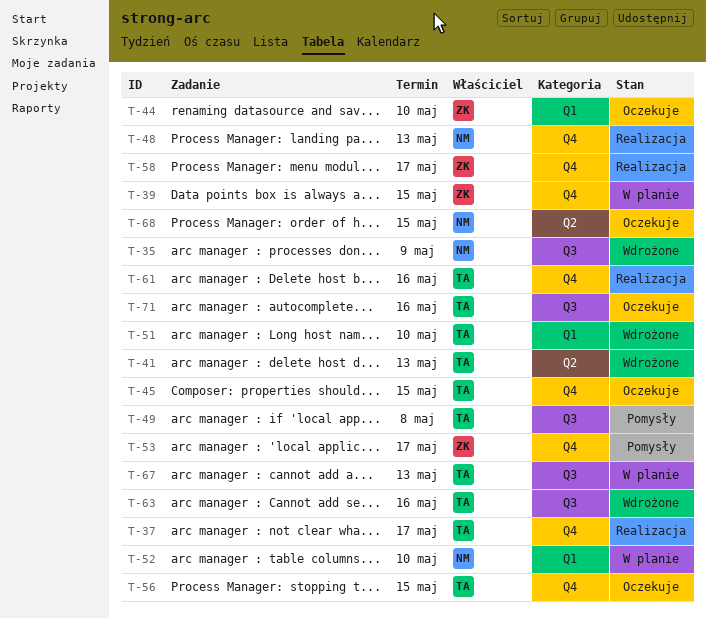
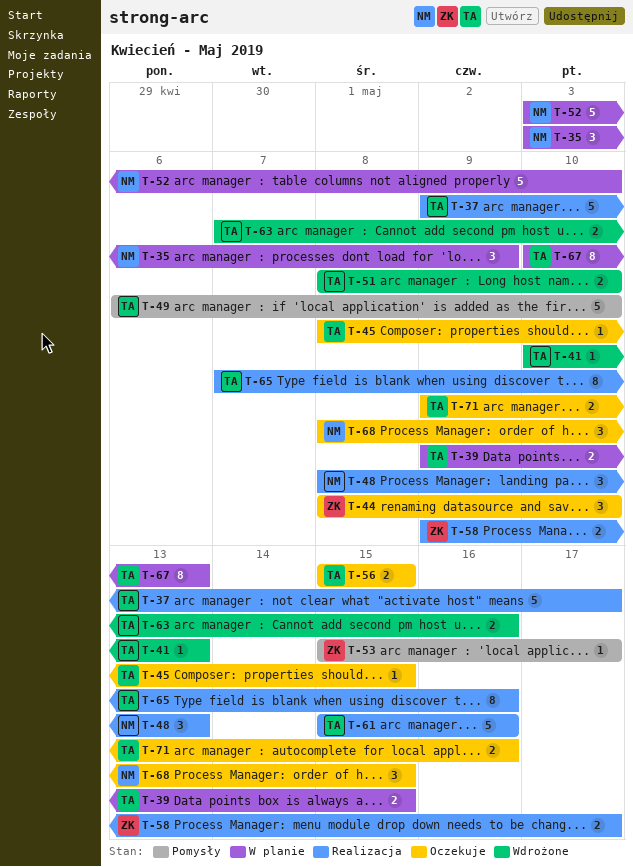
T-35, status: Wdrożone -> W planie
T-39, owner: ZK -> TA
T-49, due: May 8 -> May 10
T-65: none -> present

